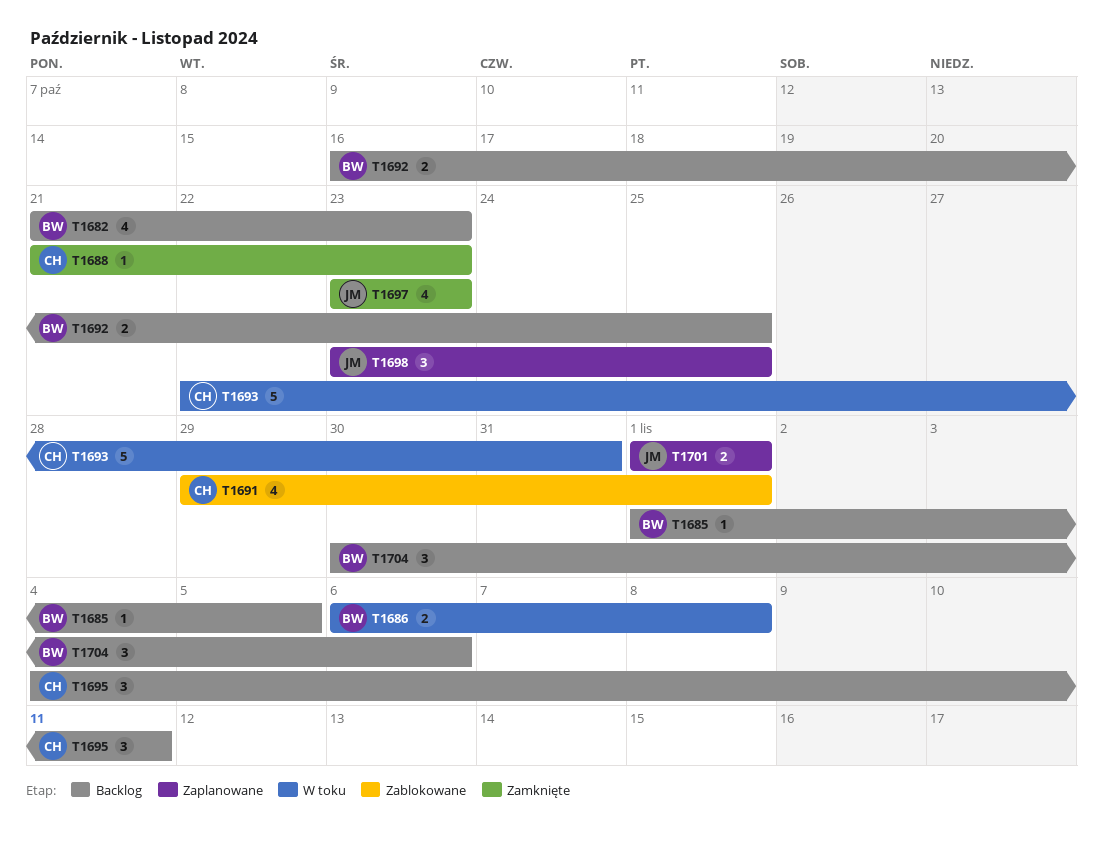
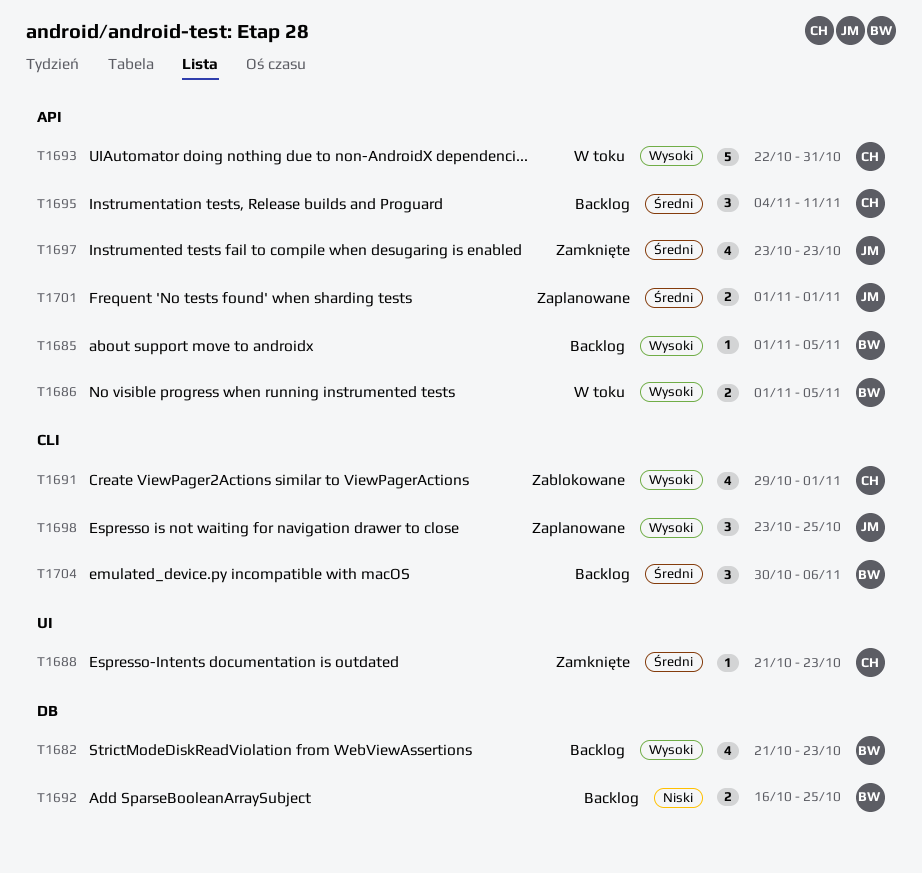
T1686, start: Nov 6 -> Nov 1
T1686, due: Nov 8 -> Nov 5

